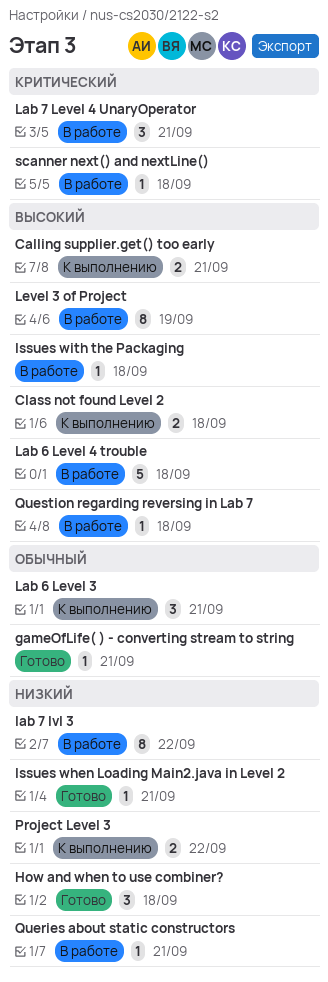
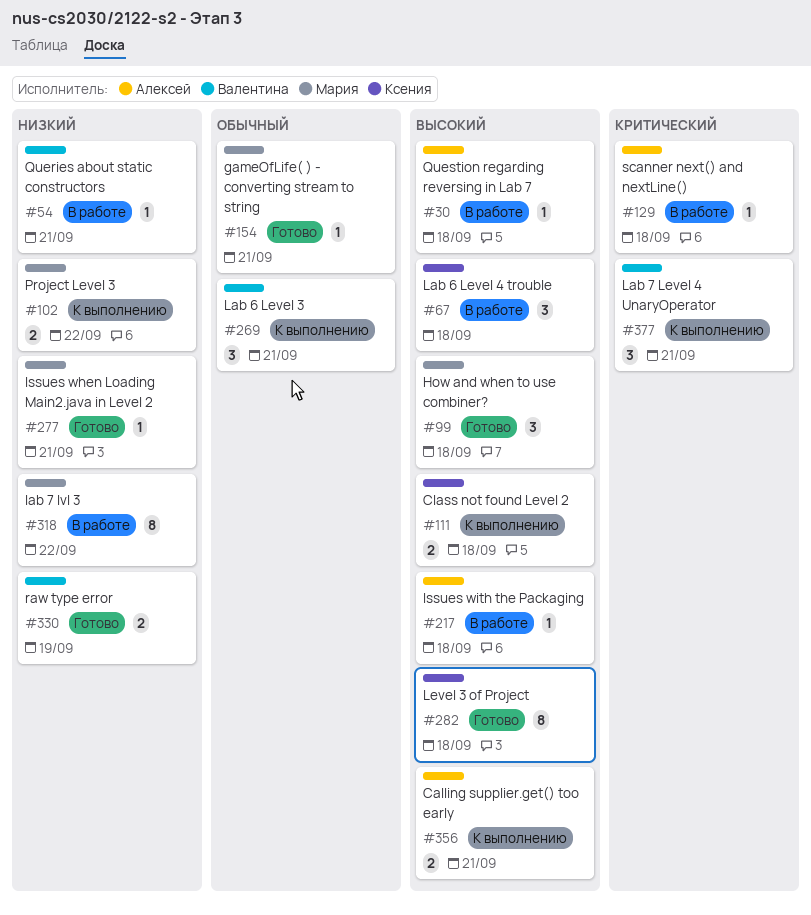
How and when to use combiner?, priority: Низкий -> Высокий
Lab 6 Level 4 trouble, estimate: 5 -> 3
Lab 7 Level 4 UnaryOperator, status: В работе -> К выполнению
Level 3 of Project, status: В работе -> Готово
Level 3 of Project, due: Sep 19 -> Sep 18
raw type error: none -> present

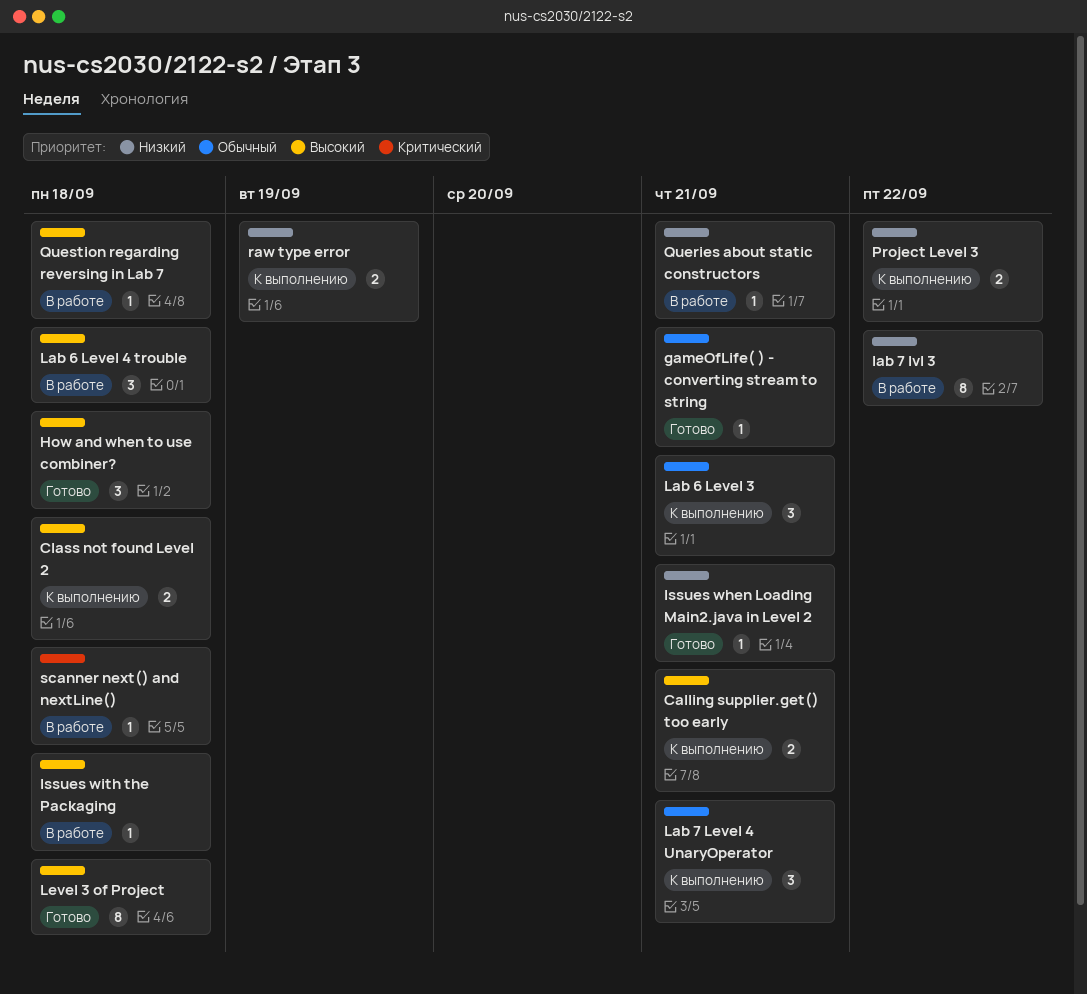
Lab 7 Level 4 UnaryOperator, priority: Критический -> Обычный
raw type error, status: Готово -> К выполнению

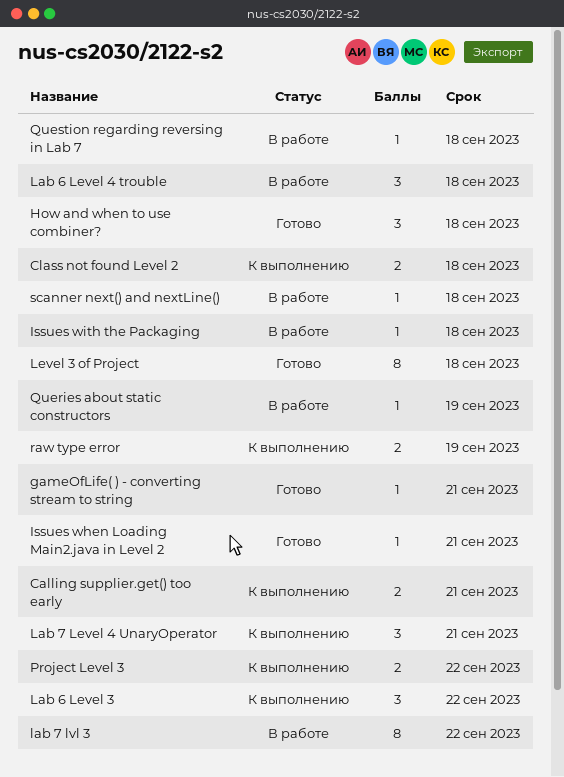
Lab 6 Level 3, due: Sep 21 -> Sep 22
Queries about static constructors, due: Sep 21 -> Sep 19

